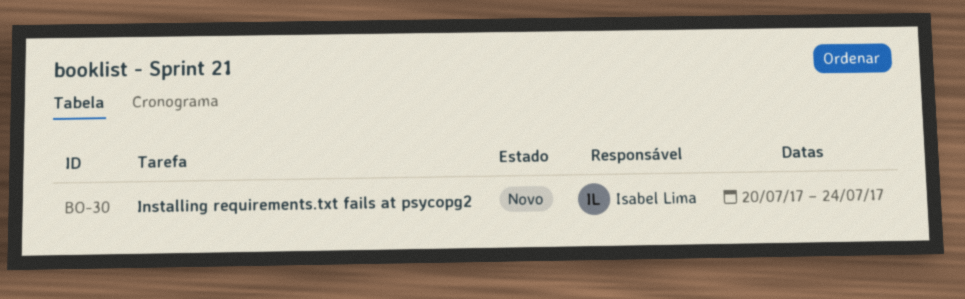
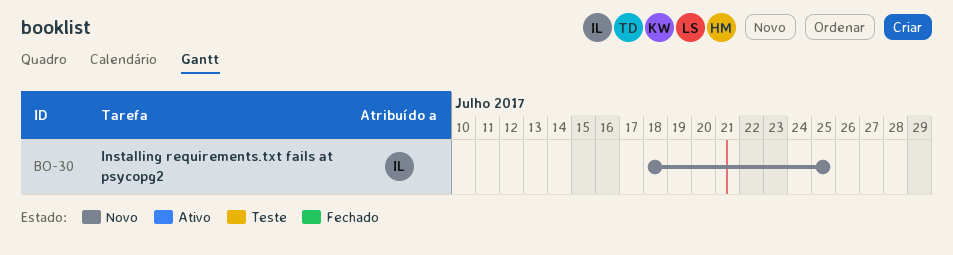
BO-30, start: Jul 20 -> Jul 18
BO-30, due: Jul 24 -> Jul 25

